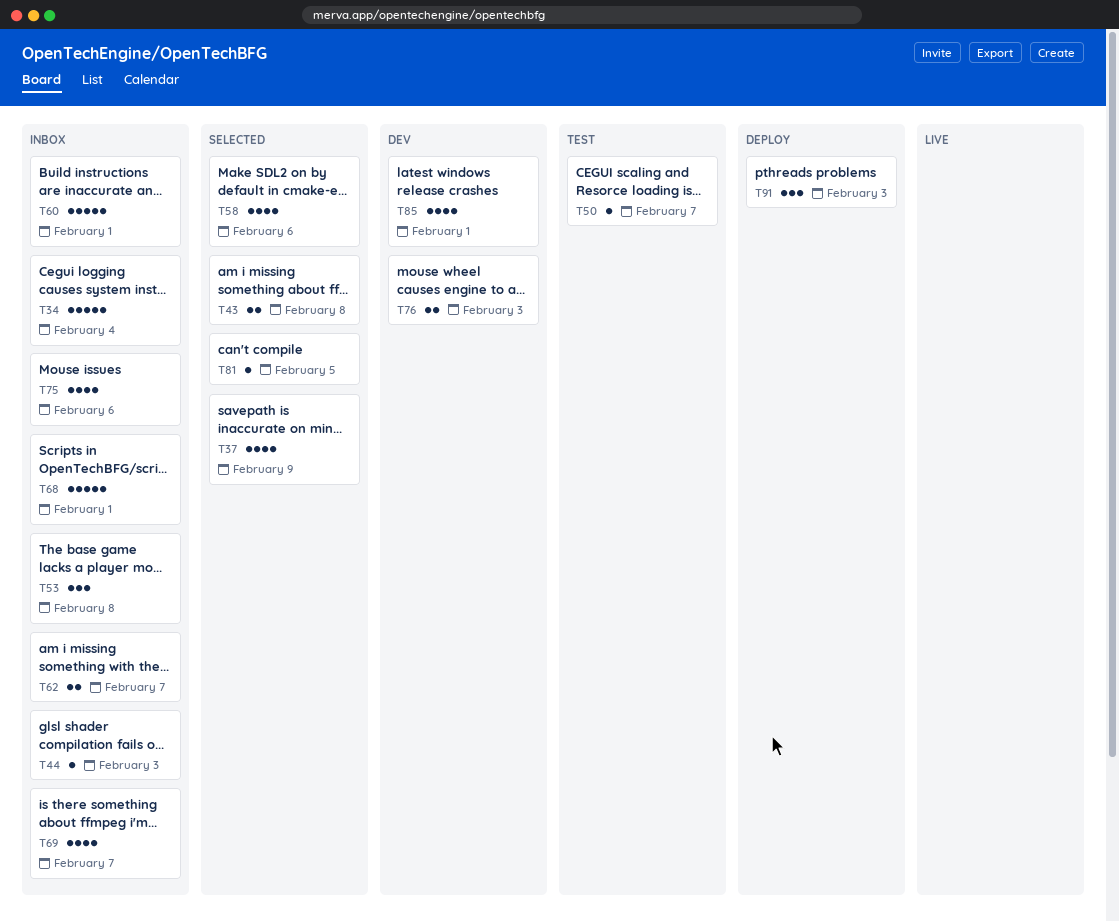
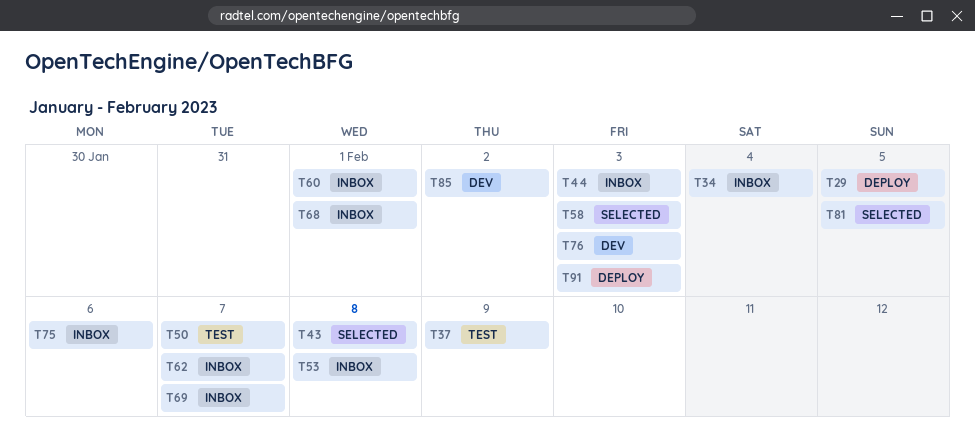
T29: none -> present
T37, status: Selected -> Test
T58, due: Feb 6 -> Feb 3
T85, due: Feb 1 -> Feb 2

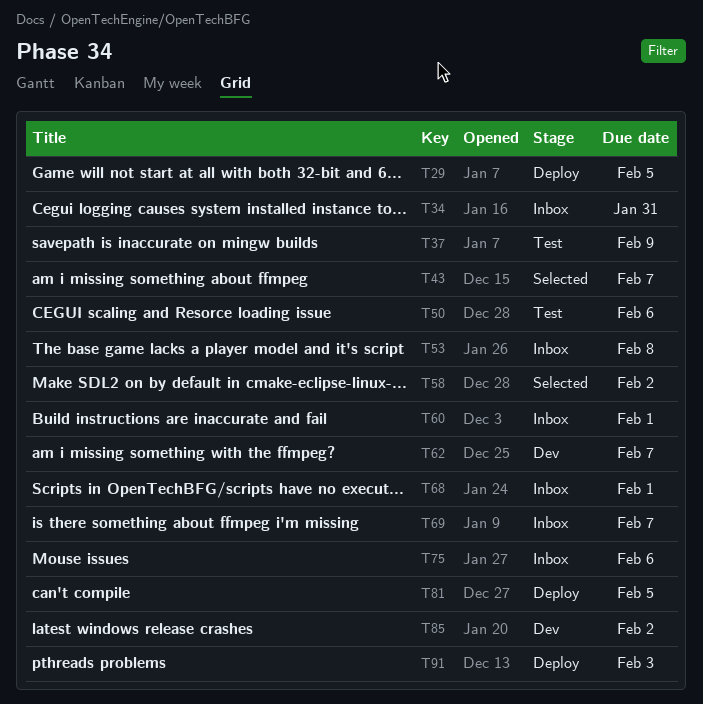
T34, due: Feb 4 -> Jan 31
T43, due: Feb 8 -> Feb 7
T44: present -> none
T50, due: Feb 7 -> Feb 6
T58, due: Feb 3 -> Feb 2
T62, status: Inbox -> Dev
T76: present -> none
T81, status: Selected -> Deploy

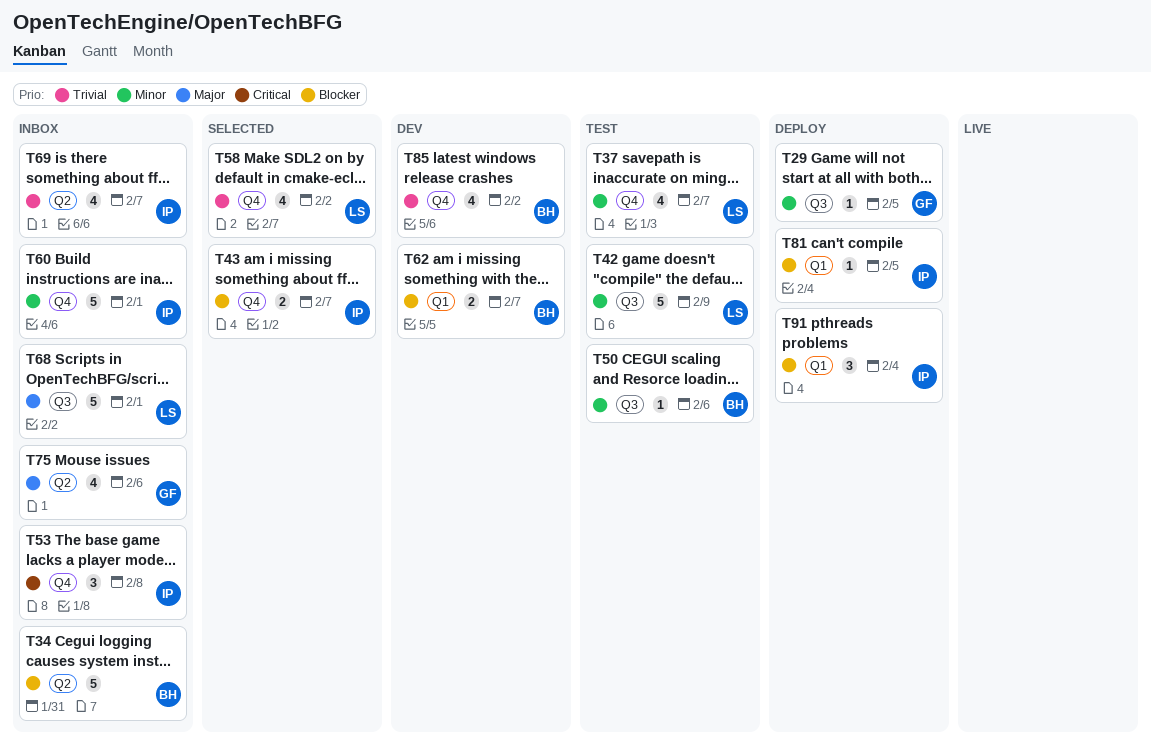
T37, due: Feb 9 -> Feb 7
T42: none -> present
T91, due: Feb 3 -> Feb 4

